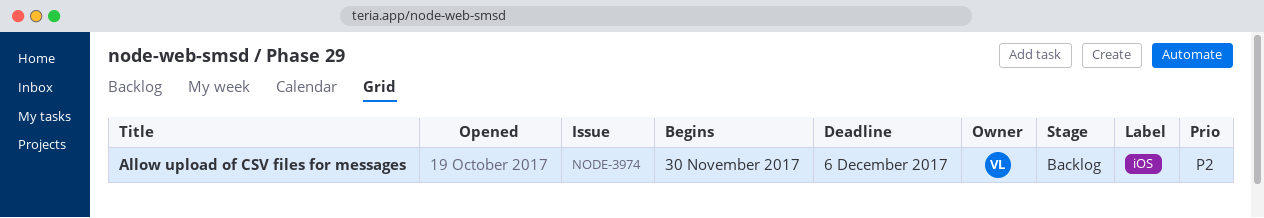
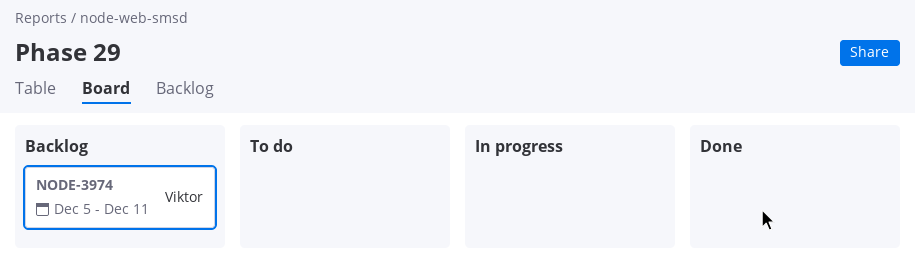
NODE-3974, start: Nov 30 -> Dec 5
NODE-3974, due: Dec 6 -> Dec 11

